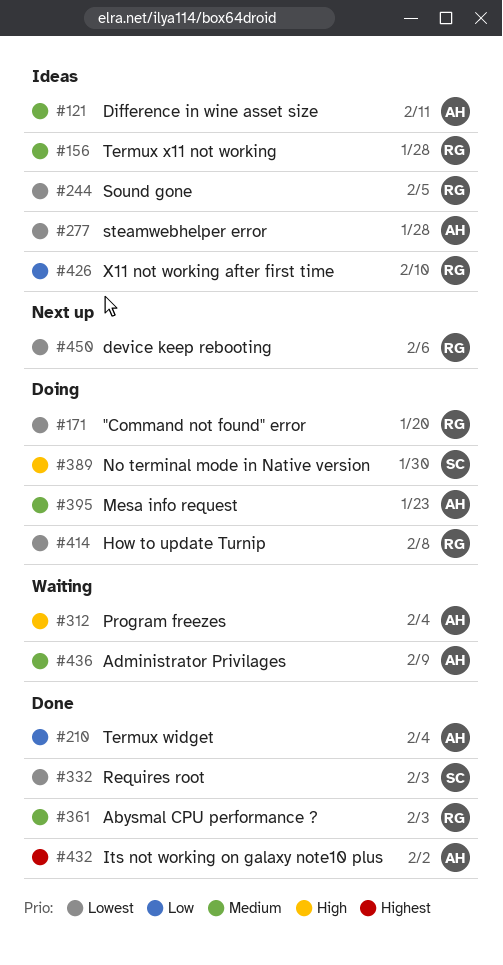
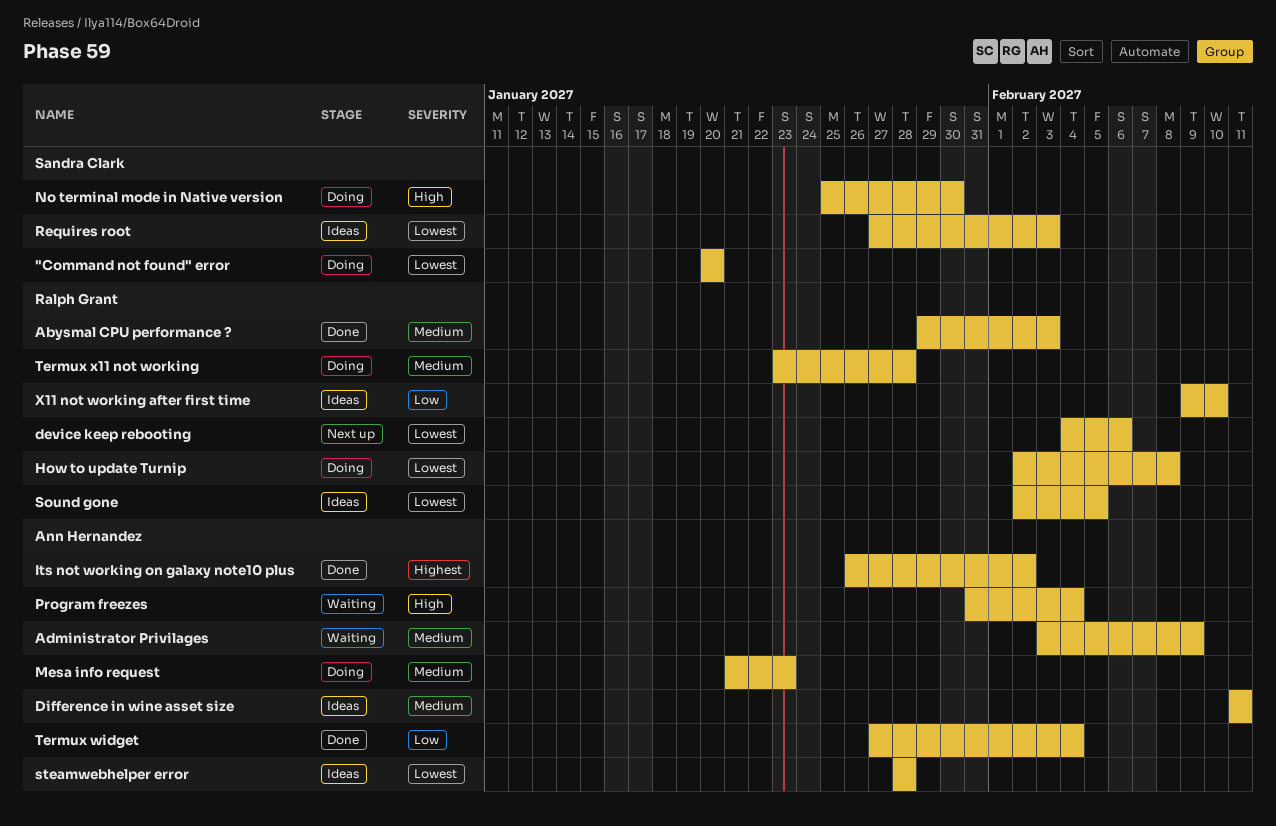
"Command not found" error, owner: Ralph Grant -> Sandra Clark
Requires root, status: Done -> Ideas
Termux x11 not working, status: Ideas -> Doing

